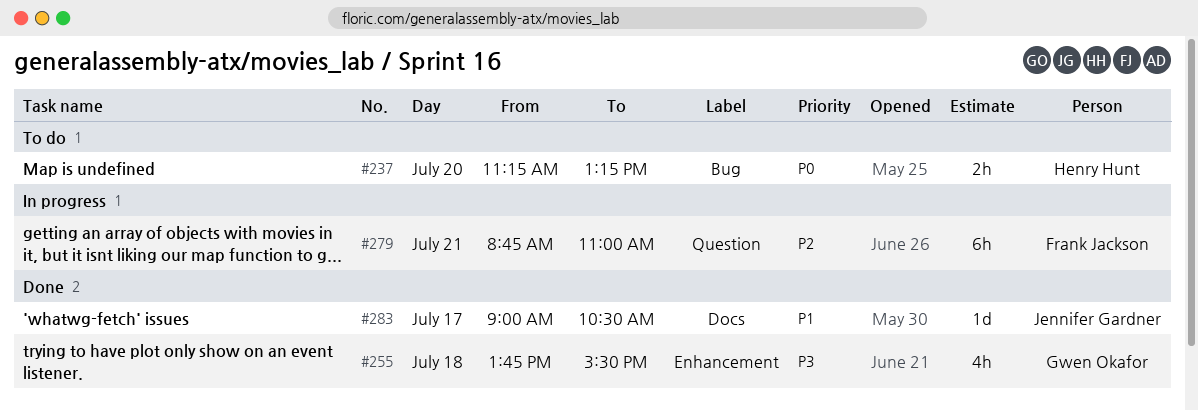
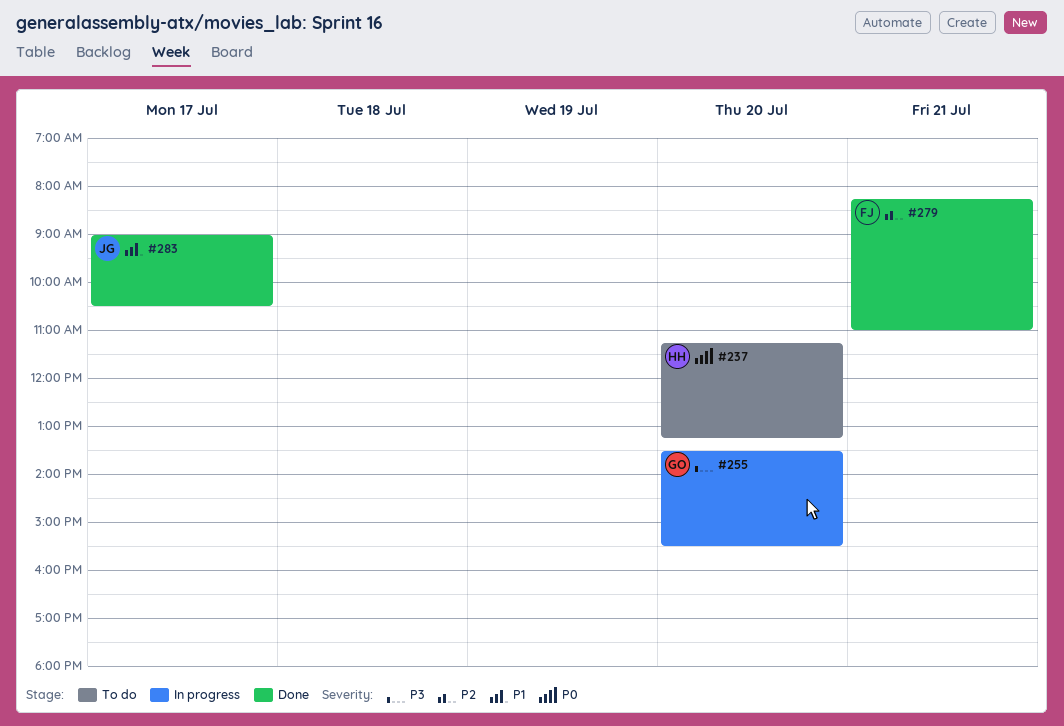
#255, status: Done -> In progress
#255, day: Jul 18 -> Jul 20
#255, begins: 13:45 -> 13:30
#279, status: In progress -> Done
#279, begins: 08:45 -> 08:15

